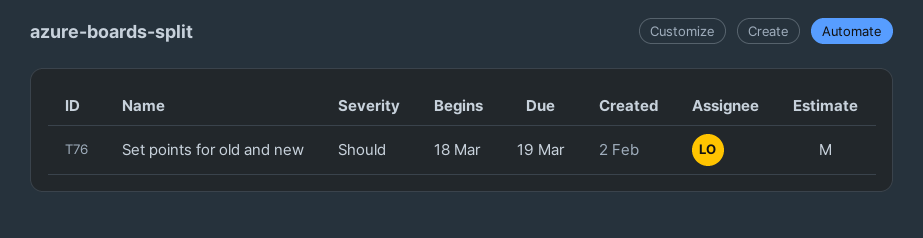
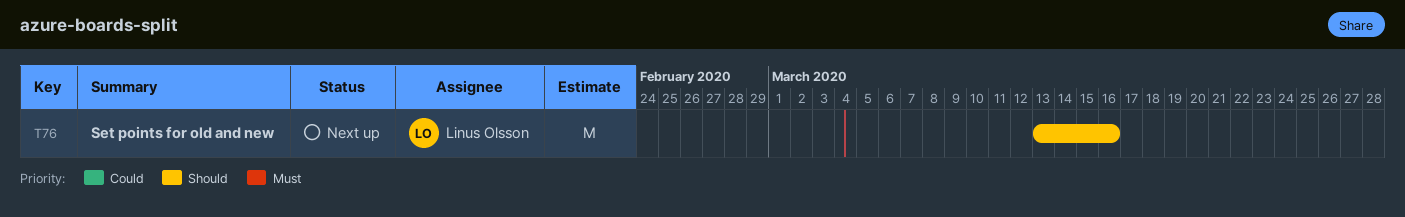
T76, start: Mar 18 -> Mar 13
T76, due: Mar 19 -> Mar 16

